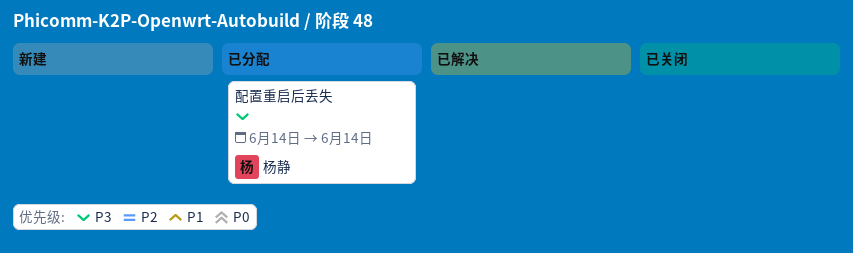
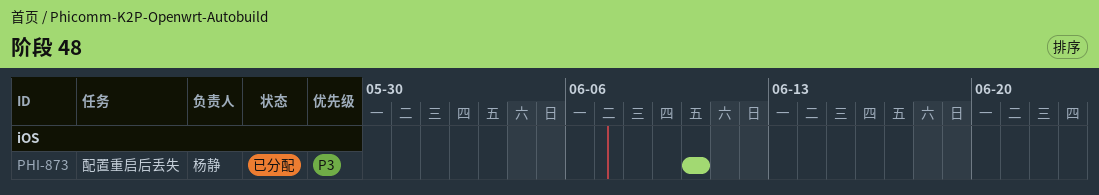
配置重启后丢失, start: Jun 14 -> Jun 10
配置重启后丢失, due: Jun 14 -> Jun 10

